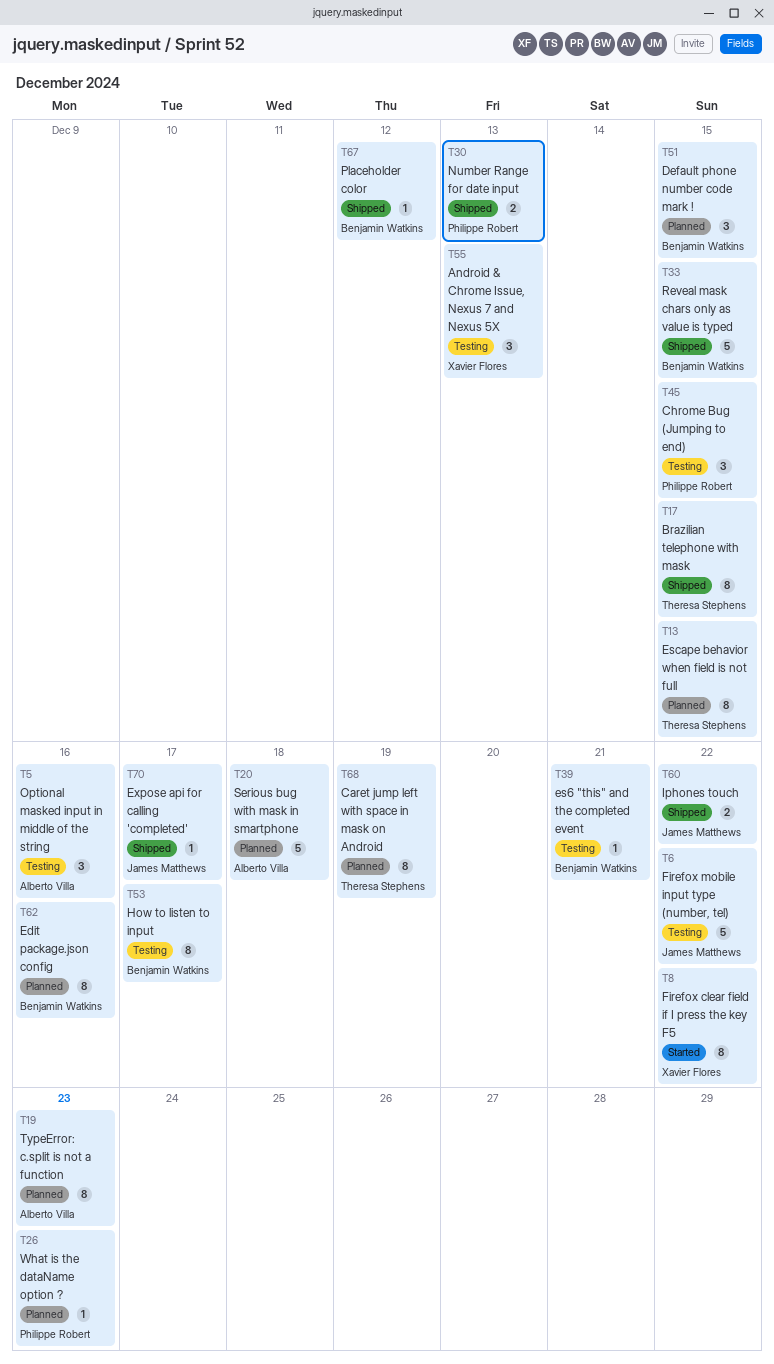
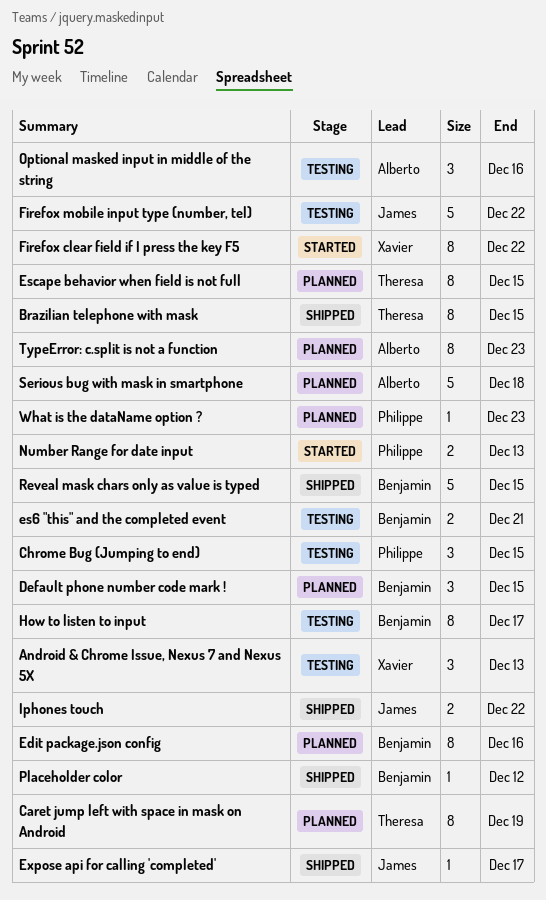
es6 "this" and the completed event, estimate: 1 -> 2
Number Range for date input, status: Shipped -> Started

